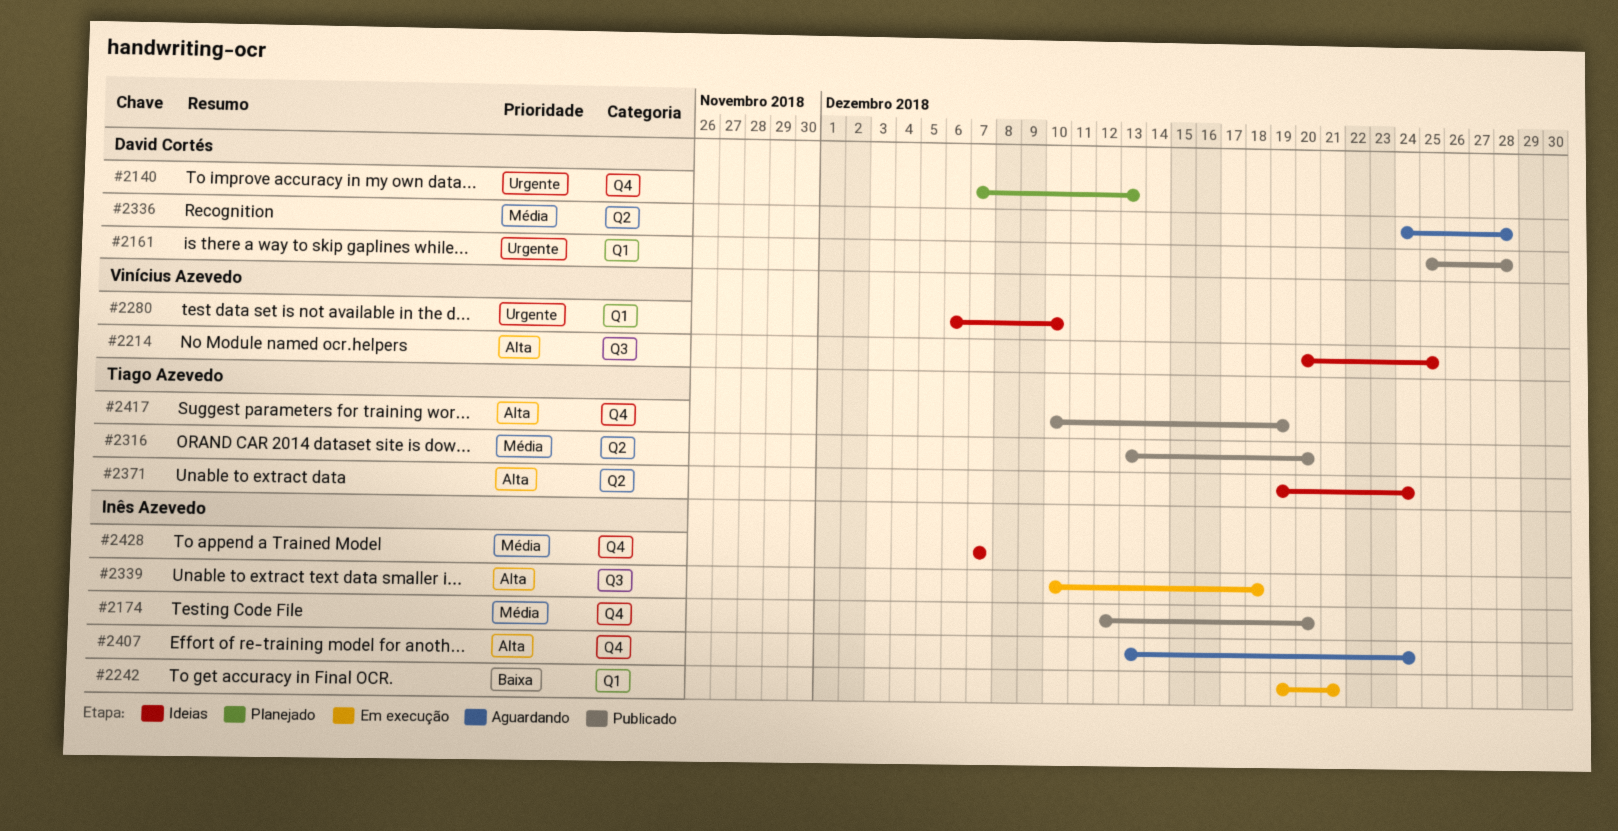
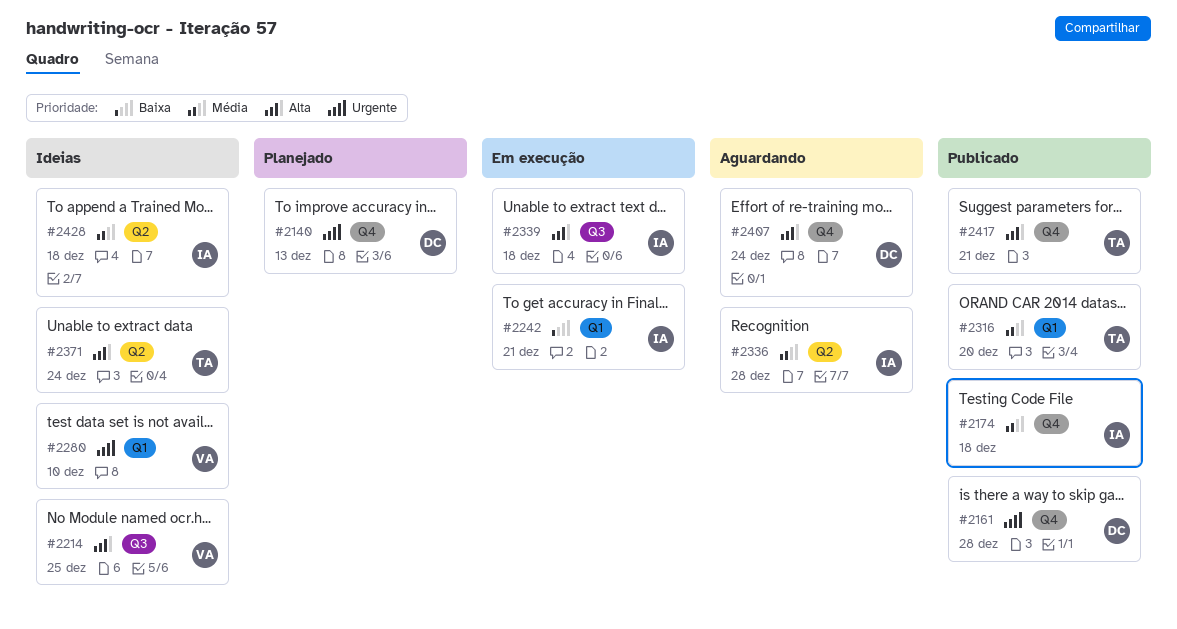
#2161, label: Q1 -> Q4
#2174, due: Dec 20 -> Dec 18
#2316, label: Q2 -> Q1
#2336, owner: David Cortés -> Inês Azevedo
#2407, owner: Inês Azevedo -> David Cortés
#2417, due: Dec 19 -> Dec 21
#2428, label: Q4 -> Q2
#2428, due: Dec 7 -> Dec 18

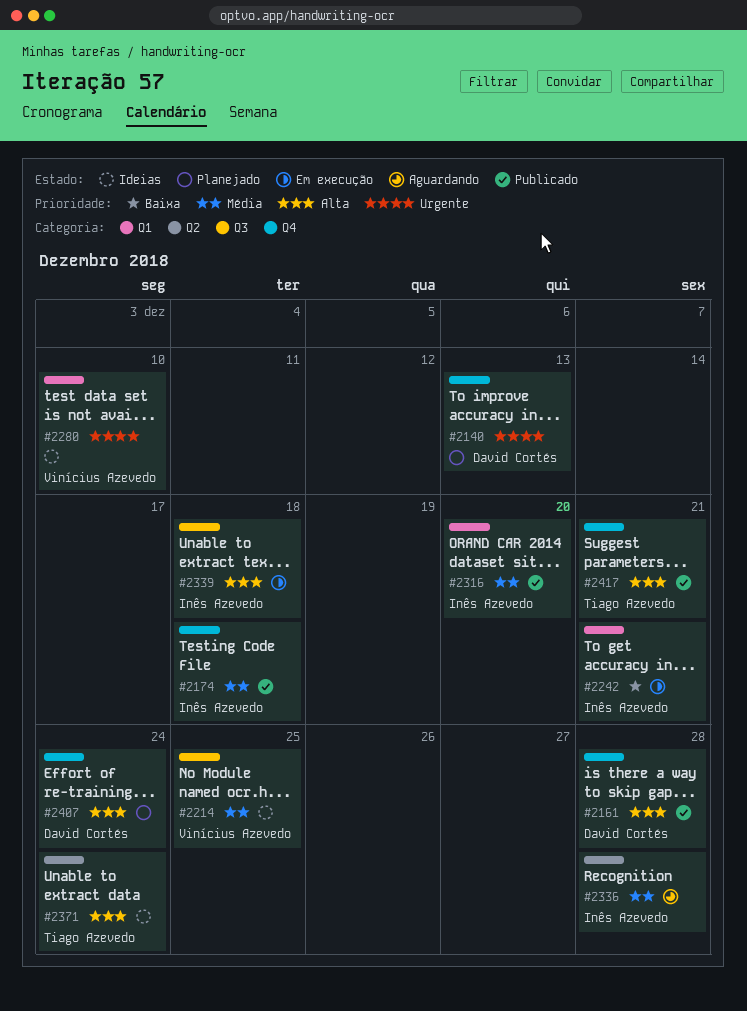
#2161, priority: Urgente -> Alta
#2214, priority: Alta -> Média
#2316, owner: Tiago Azevedo -> Inês Azevedo
#2407, status: Aguardando -> Planejado
#2428: present -> none

